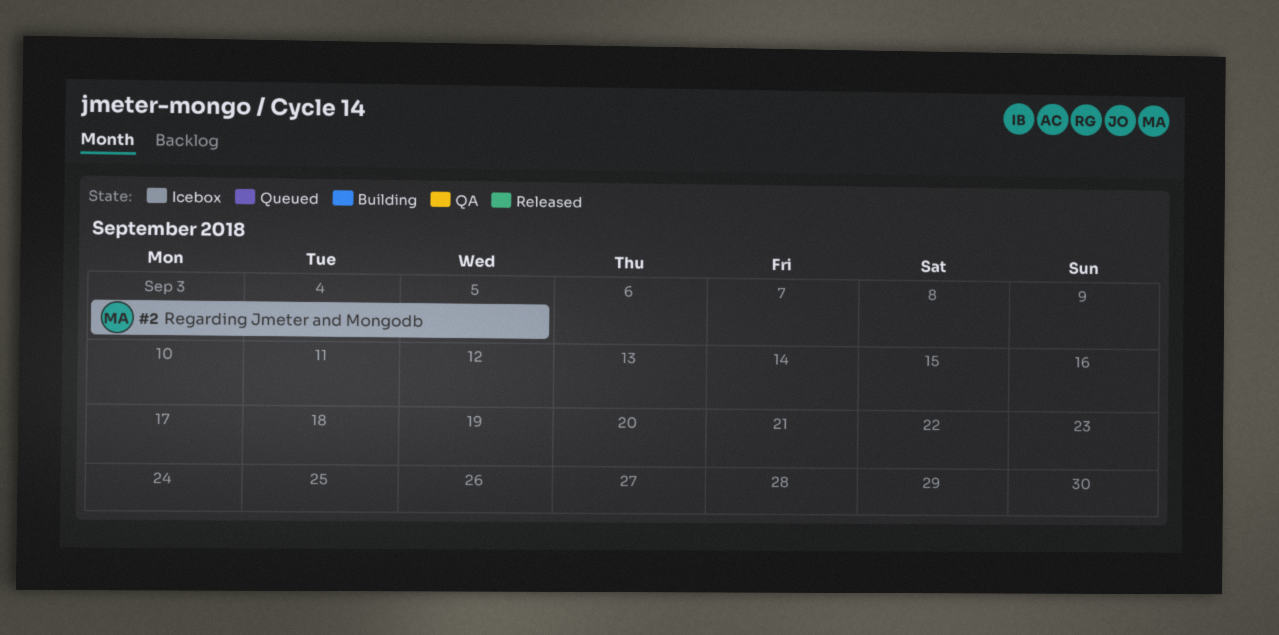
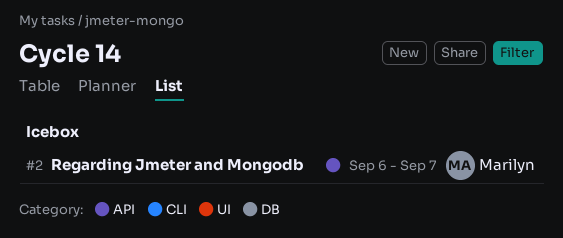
#2, start: Sep 3 -> Sep 6
#2, due: Sep 5 -> Sep 7

